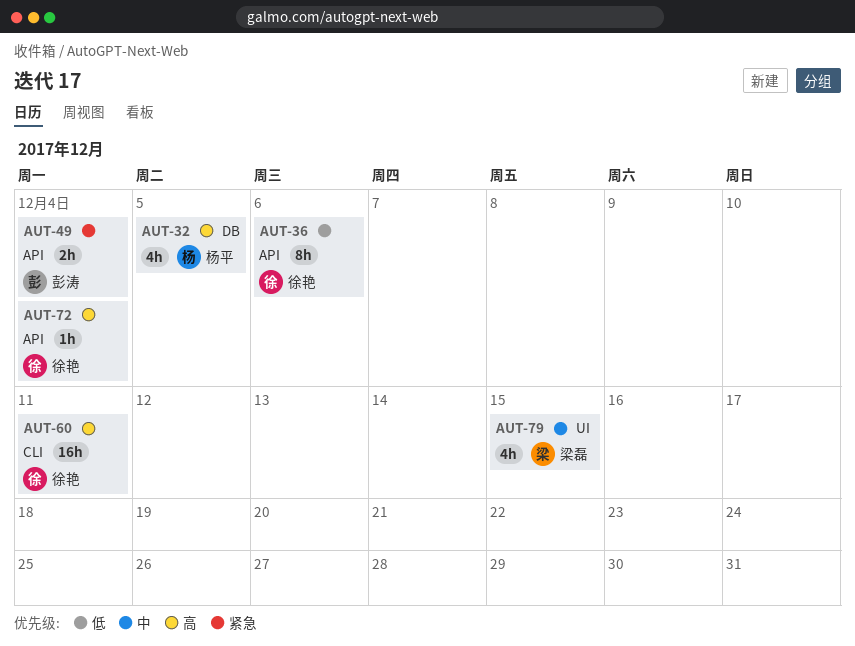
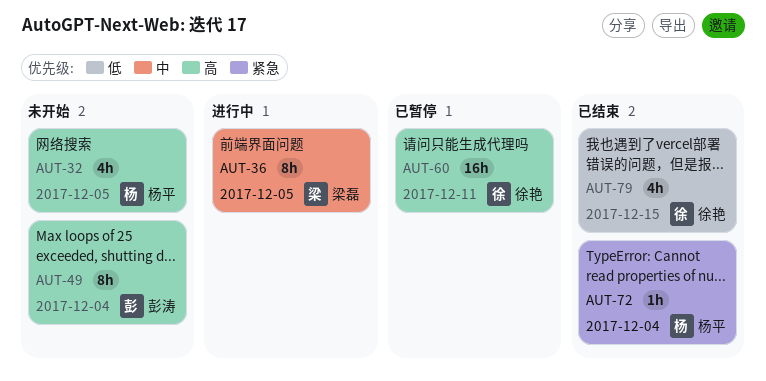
AUT-36, owner: 徐艳 -> 梁磊
AUT-36, priority: 低 -> 中
AUT-36, due: Dec 6 -> Dec 5
AUT-49, priority: 紧急 -> 高
AUT-49, estimate: 2h -> 8h
AUT-72, owner: 徐艳 -> 杨平
AUT-72, priority: 高 -> 紧急
AUT-79, owner: 梁磊 -> 徐艳
AUT-79, priority: 中 -> 低

